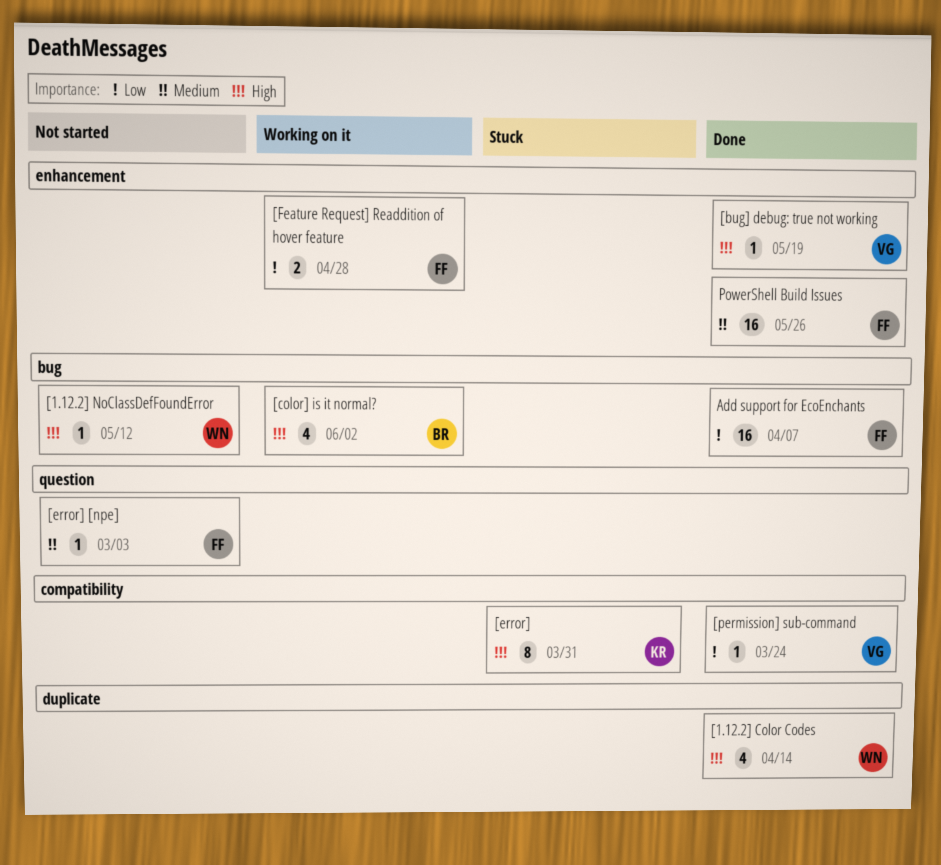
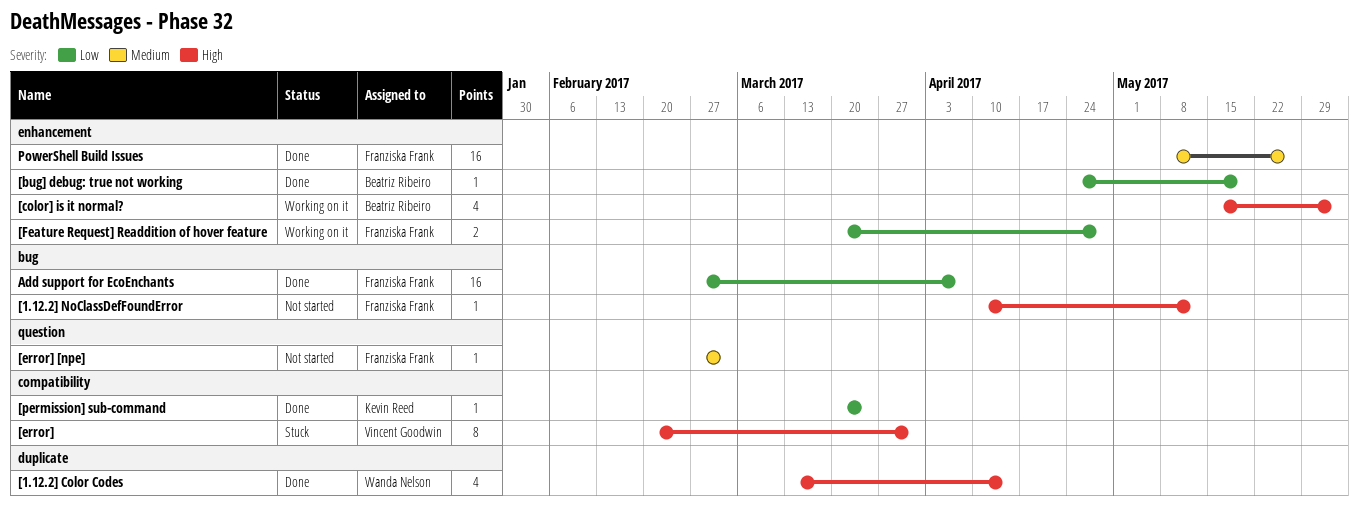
[1.12.2] NoClassDefFoundError, owner: Wanda Nelson -> Franziska Frank
[bug] debug: true not working, owner: Vincent Goodwin -> Beatriz Ribeiro
[bug] debug: true not working, priority: High -> Low
[color] is it normal?, label: bug -> enhancement
[error], owner: Kevin Reed -> Vincent Goodwin
[permission] sub-command, owner: Vincent Goodwin -> Kevin Reed

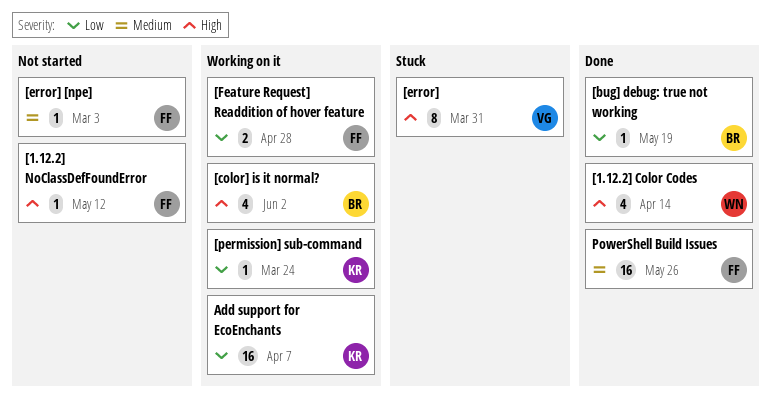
[permission] sub-command, status: Done -> Working on it
Add support for EcoEnchants, status: Done -> Working on it
Add support for EcoEnchants, owner: Franziska Frank -> Kevin Reed

